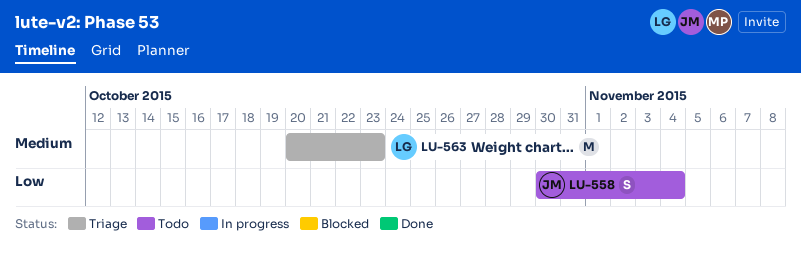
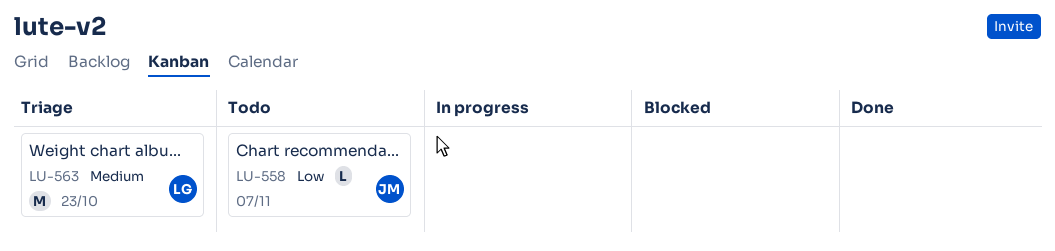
LU-558, estimate: S -> L
LU-558, due: Nov 4 -> Nov 7

